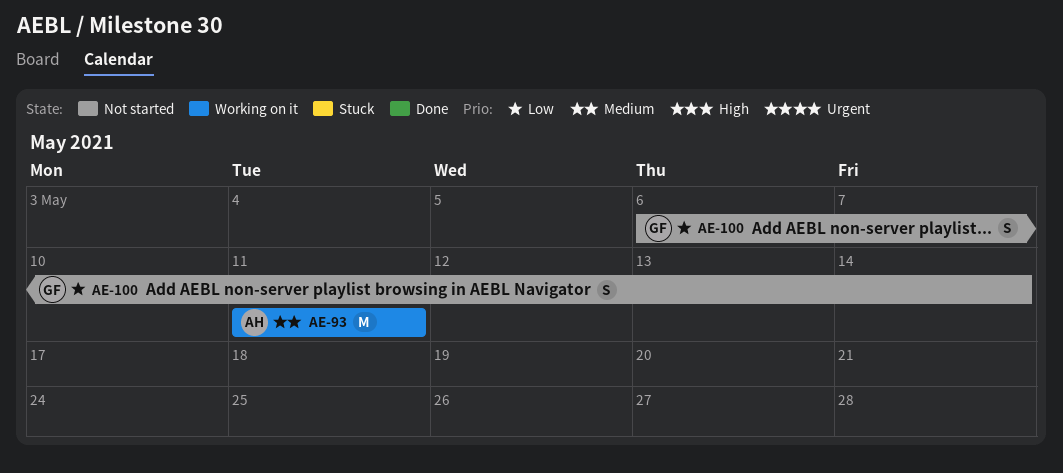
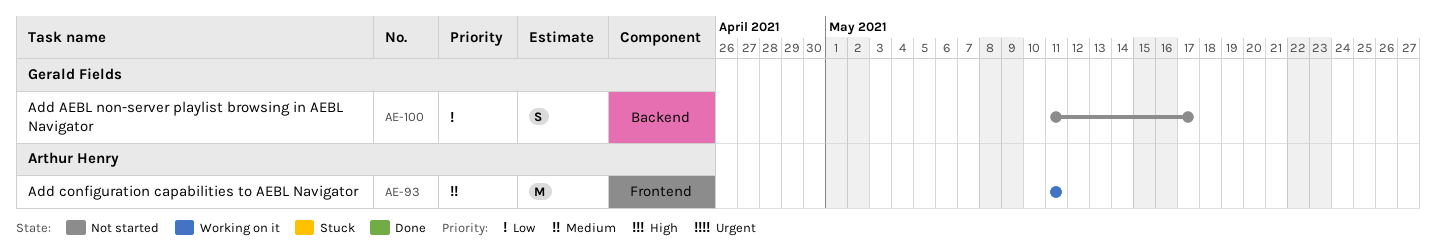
AE-100, start: May 6 -> May 11
AE-100, due: May 14 -> May 17

